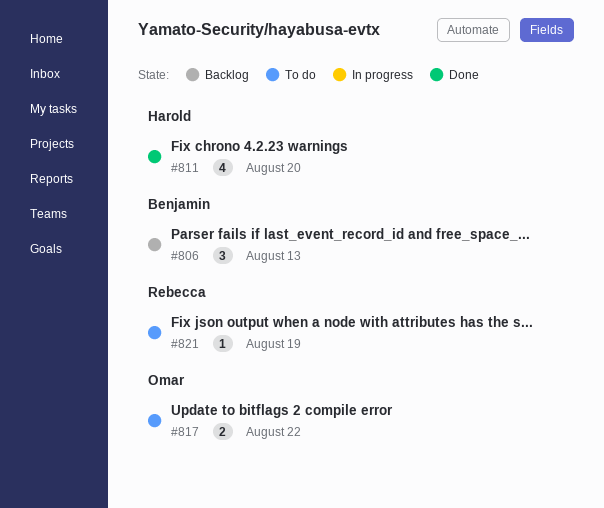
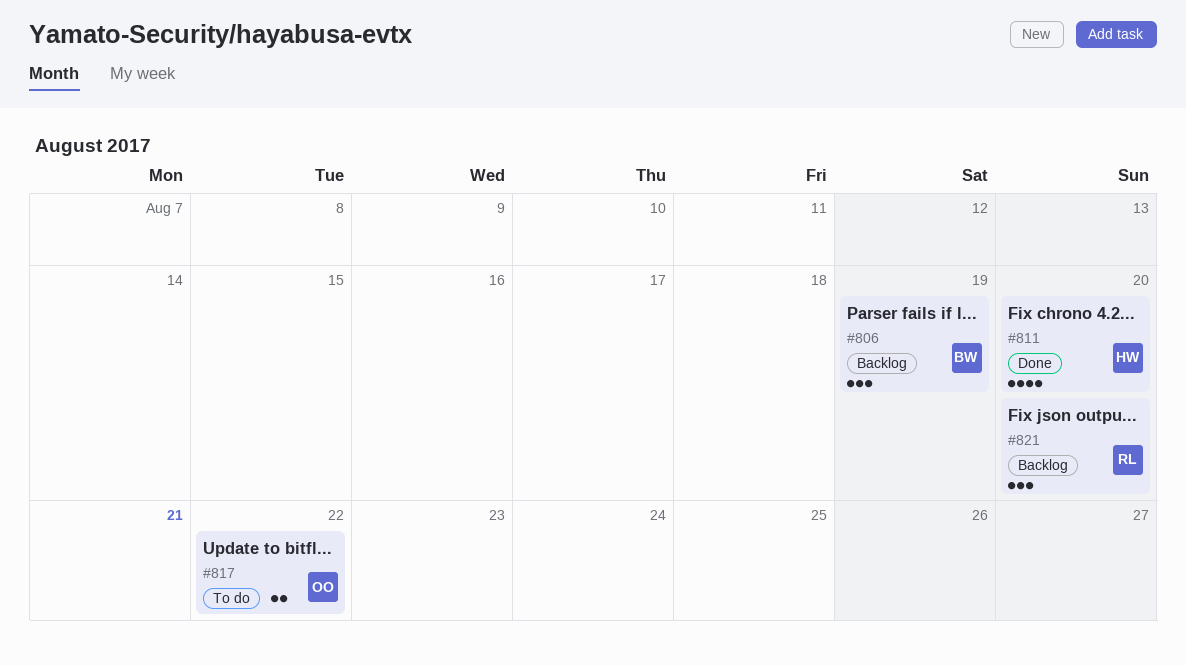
#806, due: Aug 13 -> Aug 19
#821, status: To do -> Backlog
#821, estimate: 1 -> 3
#821, due: Aug 19 -> Aug 20

